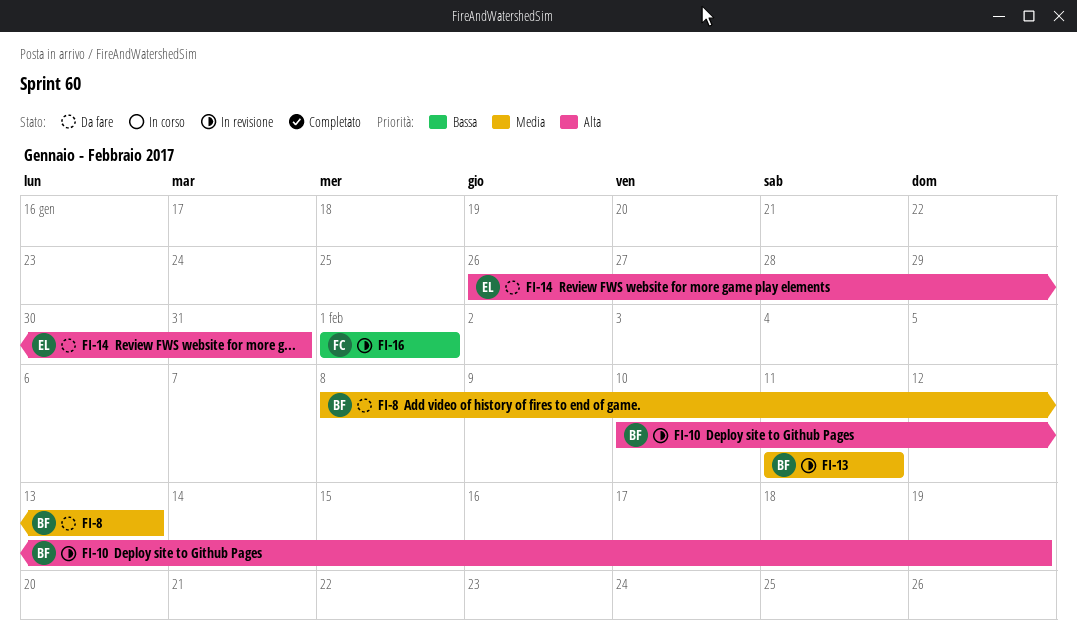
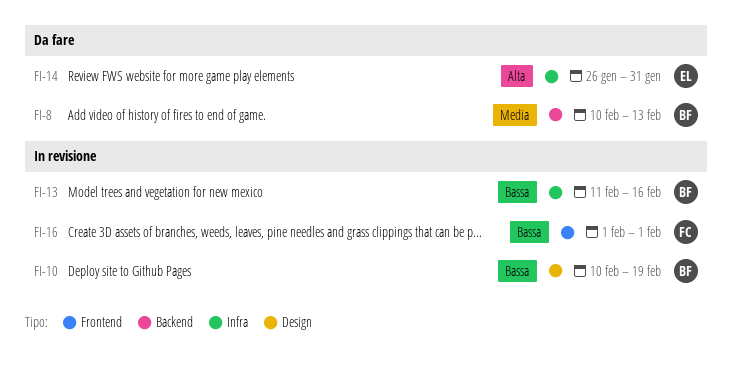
FI-8, start: Feb 8 -> Feb 10
FI-10, priority: Alta -> Bassa
FI-13, priority: Media -> Bassa
FI-13, due: Feb 11 -> Feb 16

